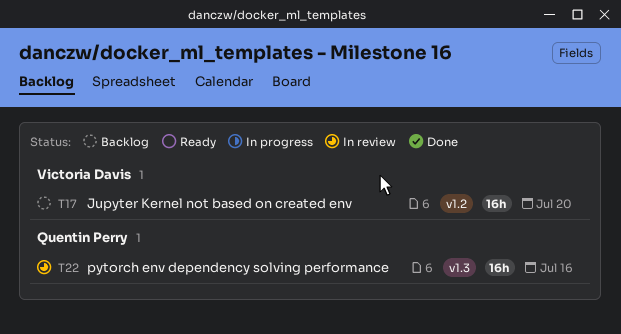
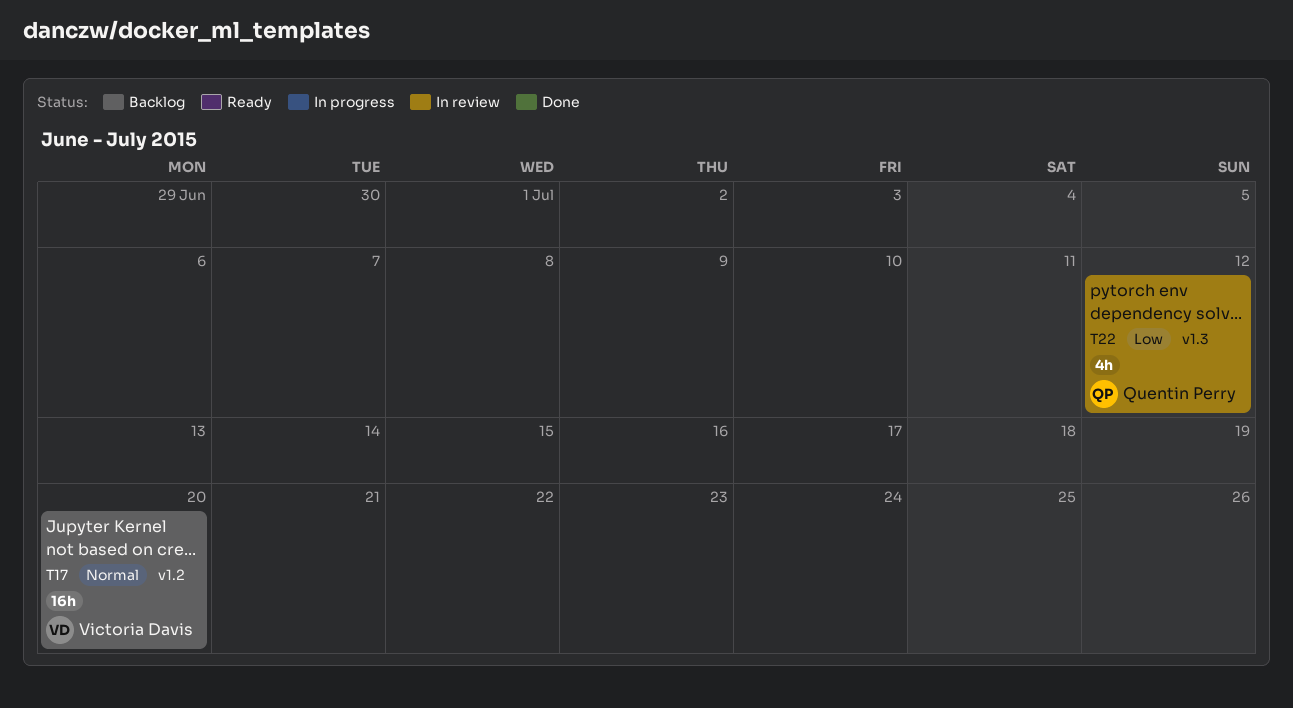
T22, estimate: 16h -> 4h
T22, due: Jul 16 -> Jul 12

